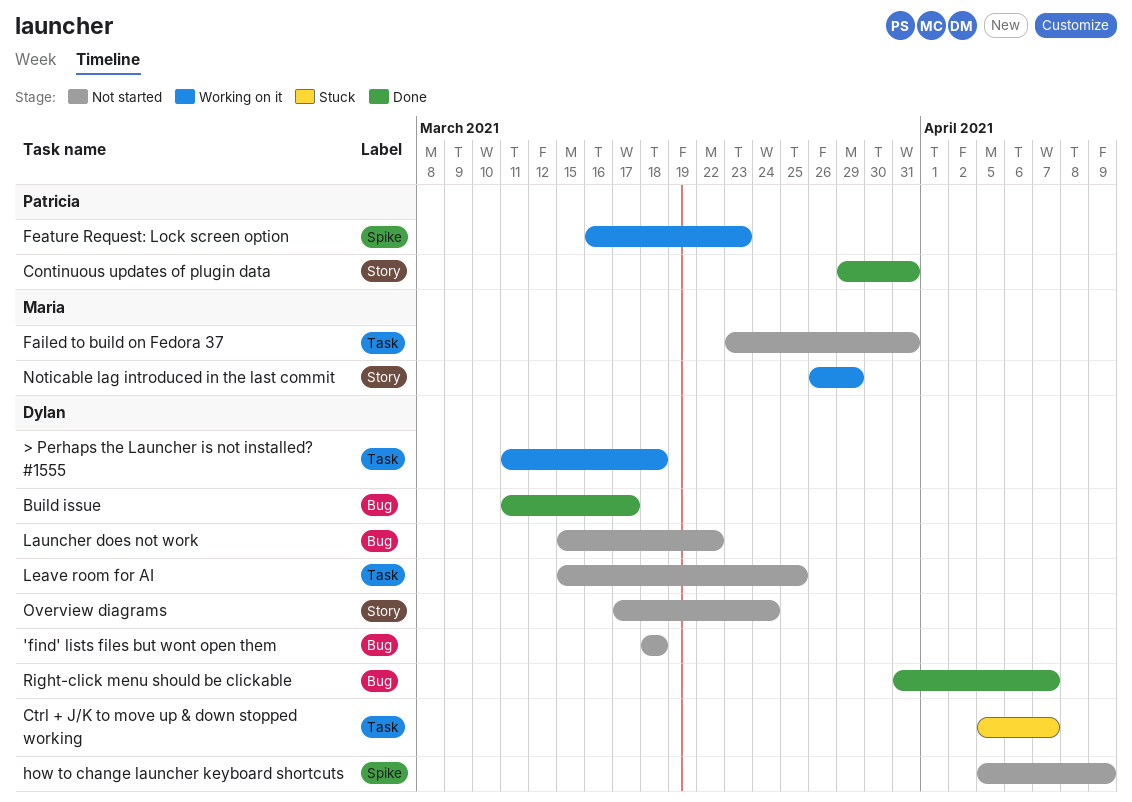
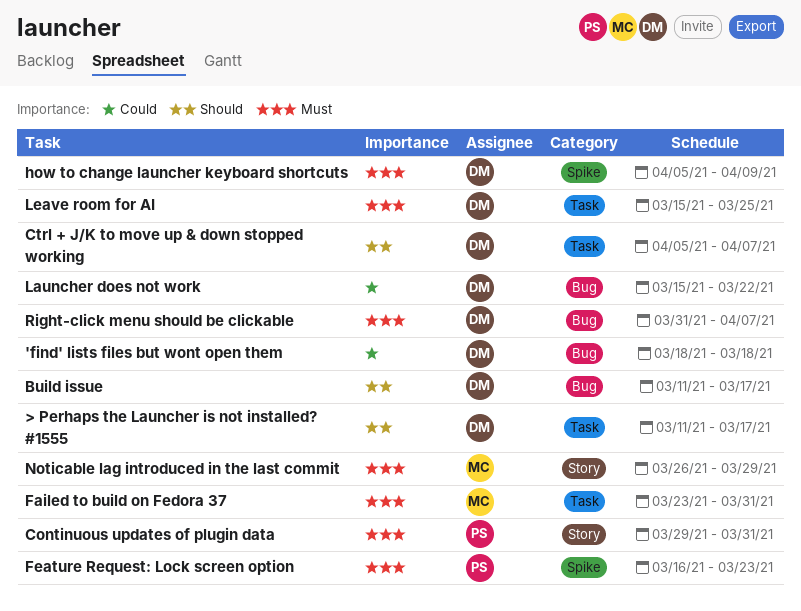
> Perhaps the Launcher is not installed? #1555, due: Mar 18 -> Mar 17
Overview diagrams: present -> none

